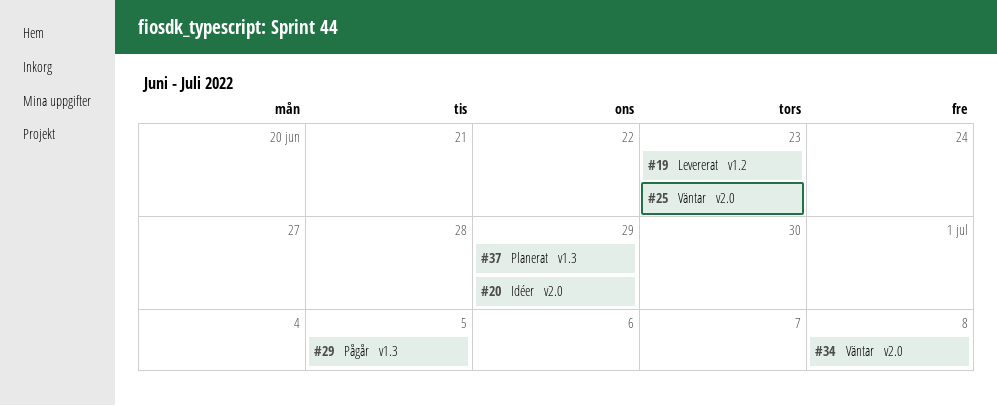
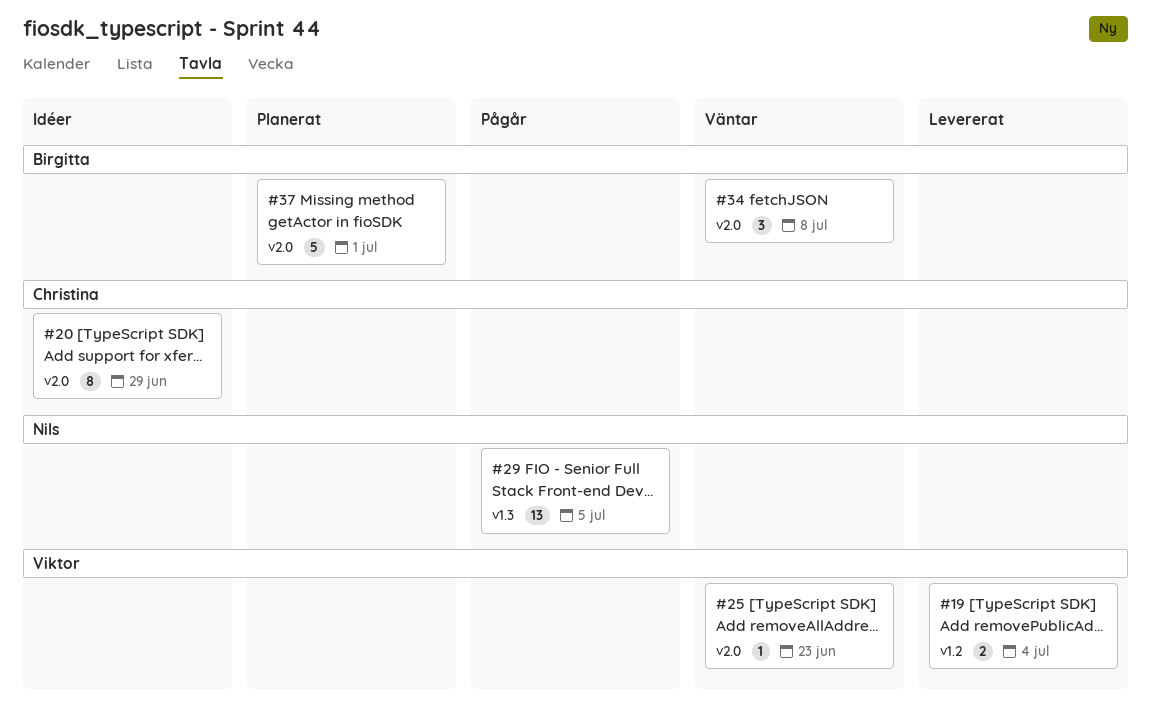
#19, due: Jun 23 -> Jul 4
#37, label: v1.3 -> v2.0
#37, due: Jun 29 -> Jul 1

